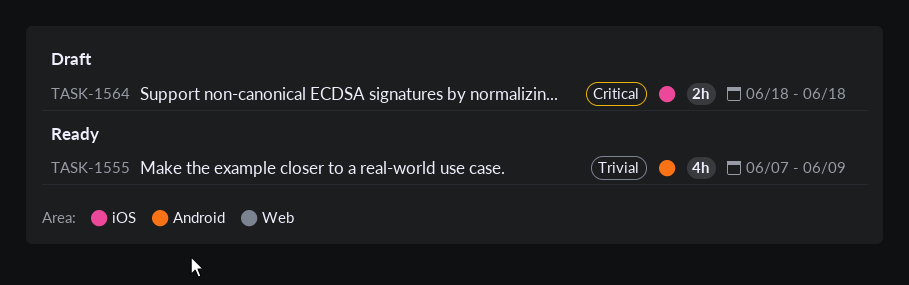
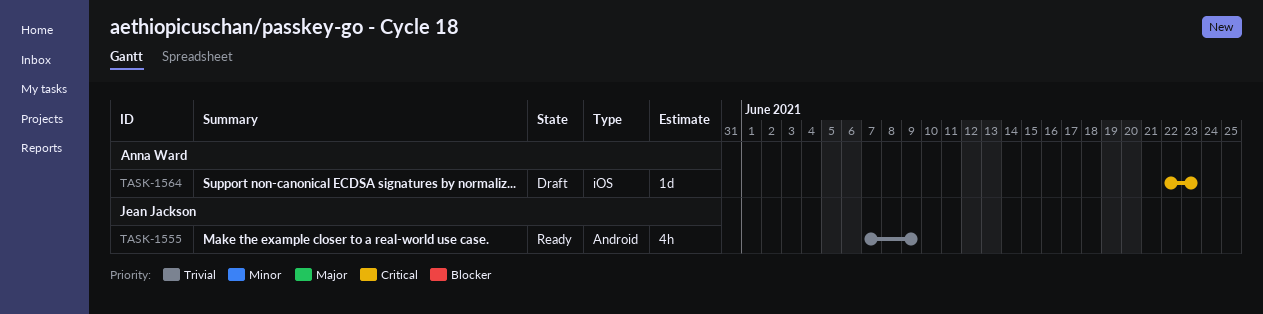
TASK-1564, estimate: 2h -> 1d
TASK-1564, start: Jun 18 -> Jun 22
TASK-1564, due: Jun 18 -> Jun 23

